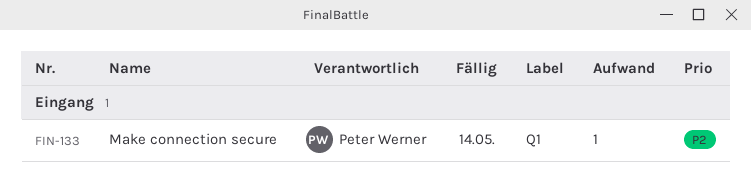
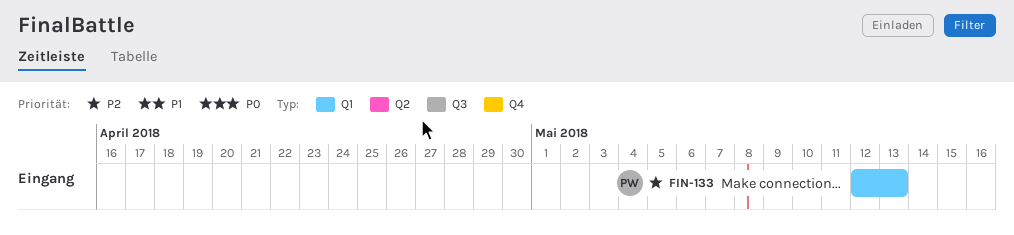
FIN-133, due: May 14 -> May 13

